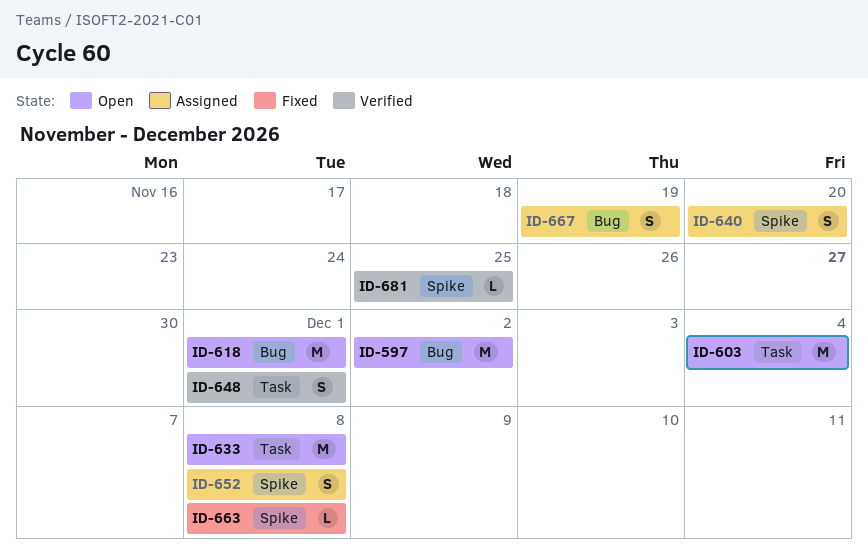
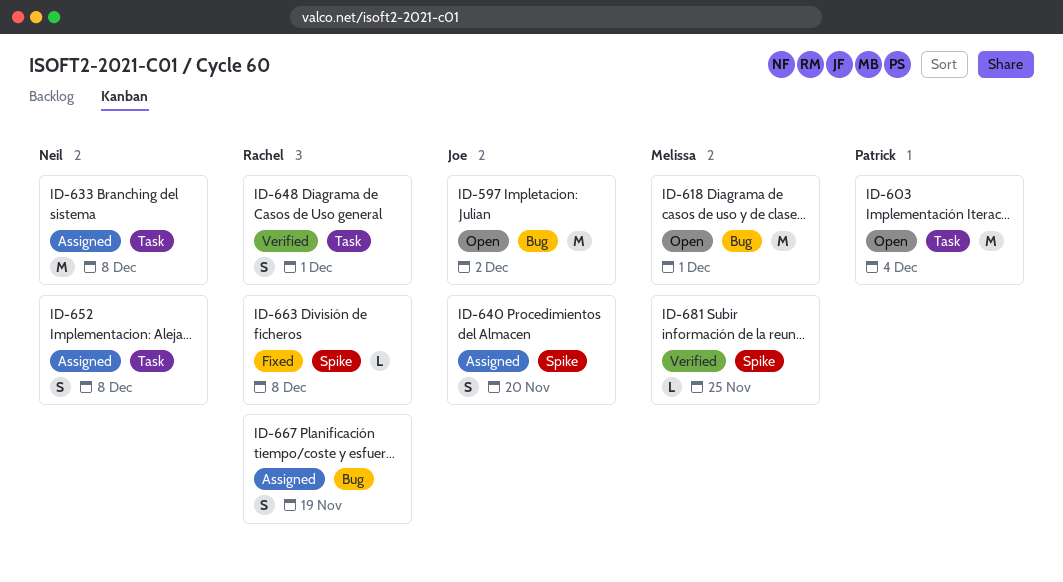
ID-633, status: Open -> Assigned
ID-652, label: Spike -> Task

